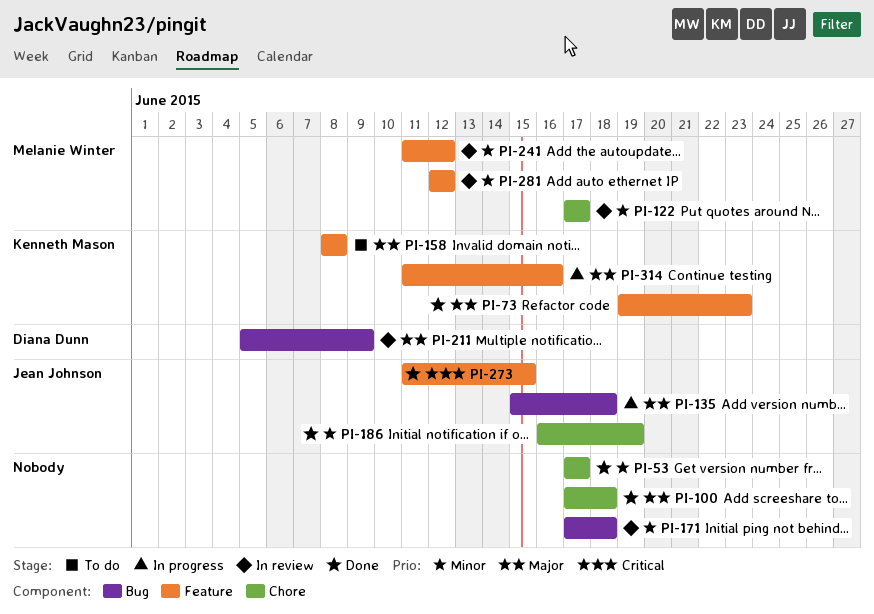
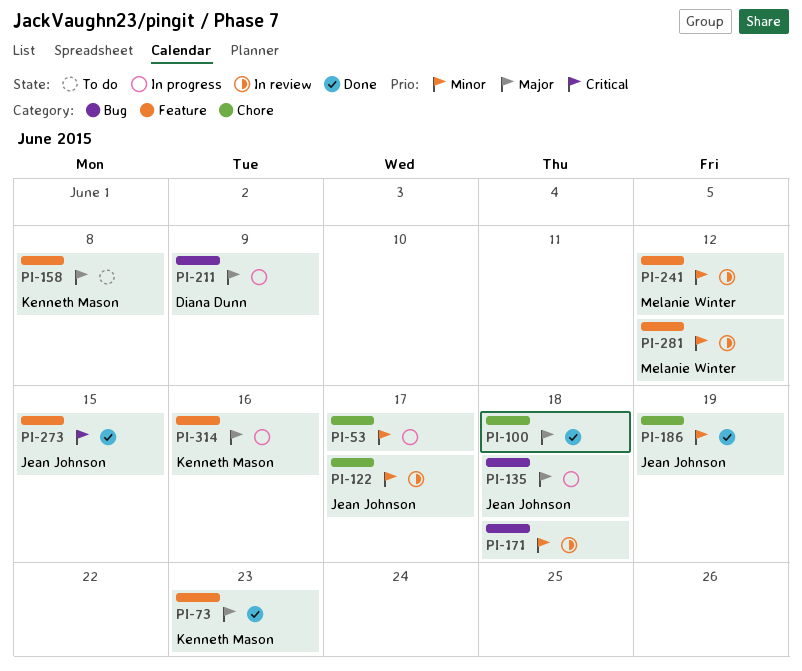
PI-53, status: Done -> In progress
PI-122, owner: Melanie Winter -> Jean Johnson
PI-211, status: In review -> In progress

